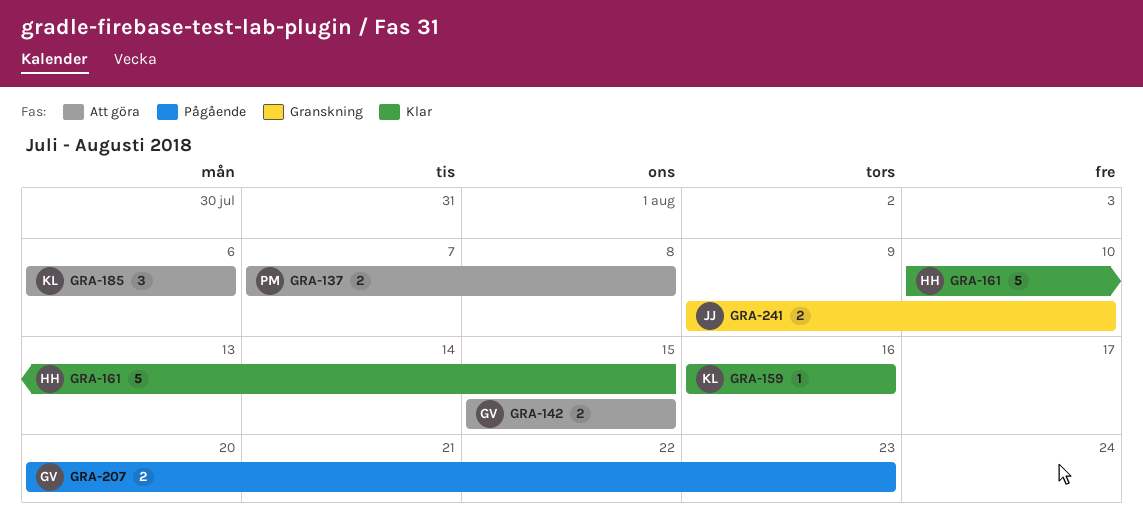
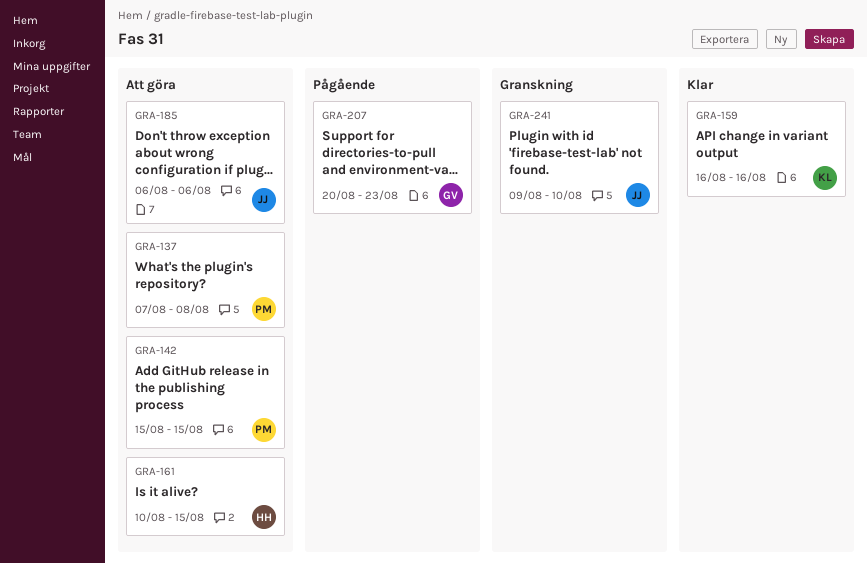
GRA-142, owner: GV -> PM
GRA-161, status: Klar -> Att göra
GRA-185, owner: KL -> JJ

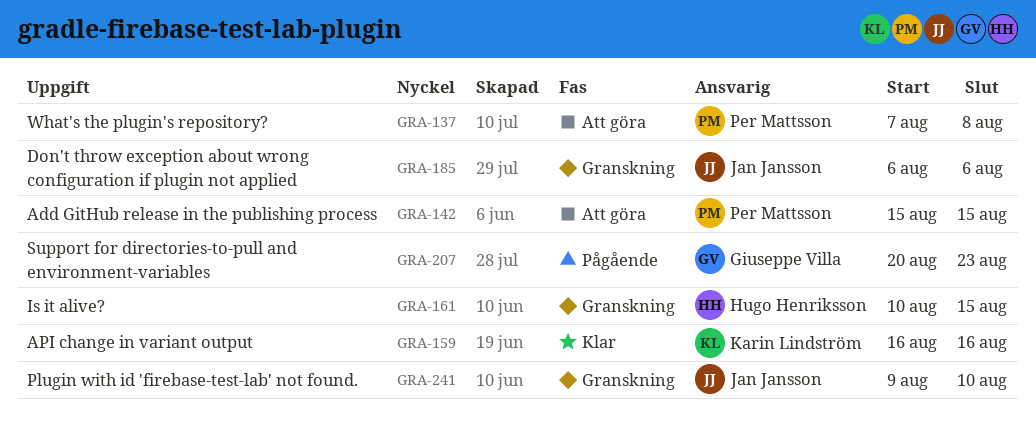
GRA-161, status: Att göra -> Granskning
GRA-185, status: Att göra -> Granskning

